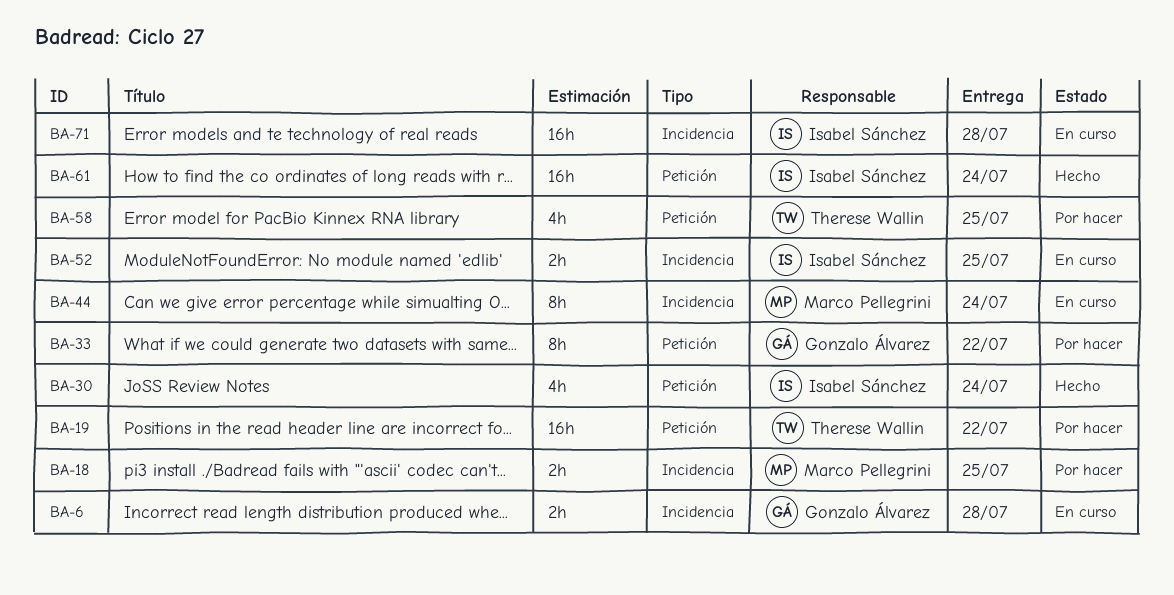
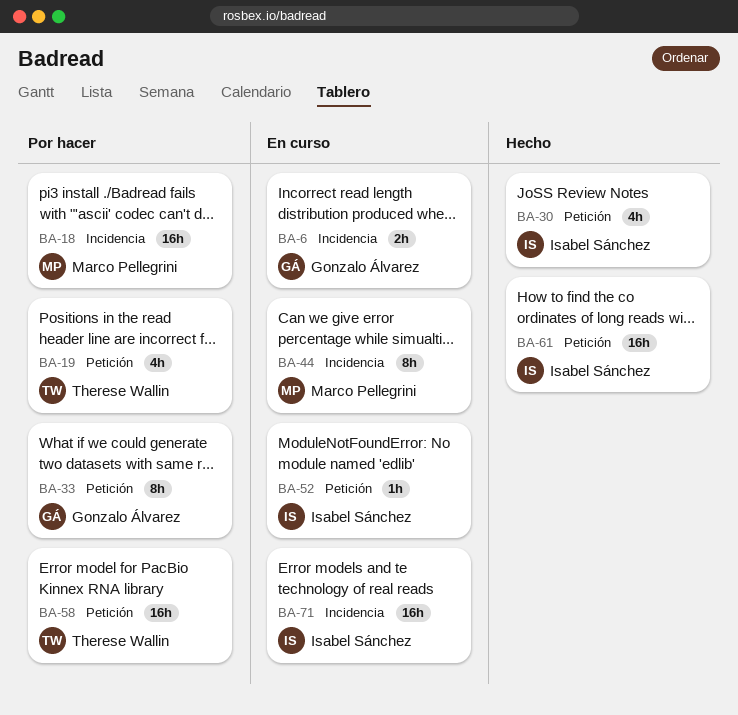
BA-18, estimate: 2h -> 16h
BA-19, estimate: 16h -> 4h
BA-52, label: Incidencia -> Petición
BA-52, estimate: 2h -> 1h
BA-58, estimate: 4h -> 16h

